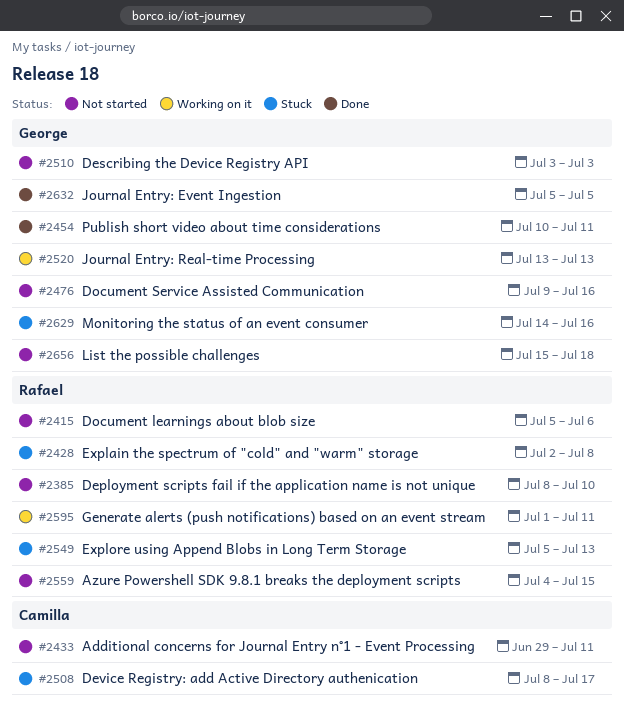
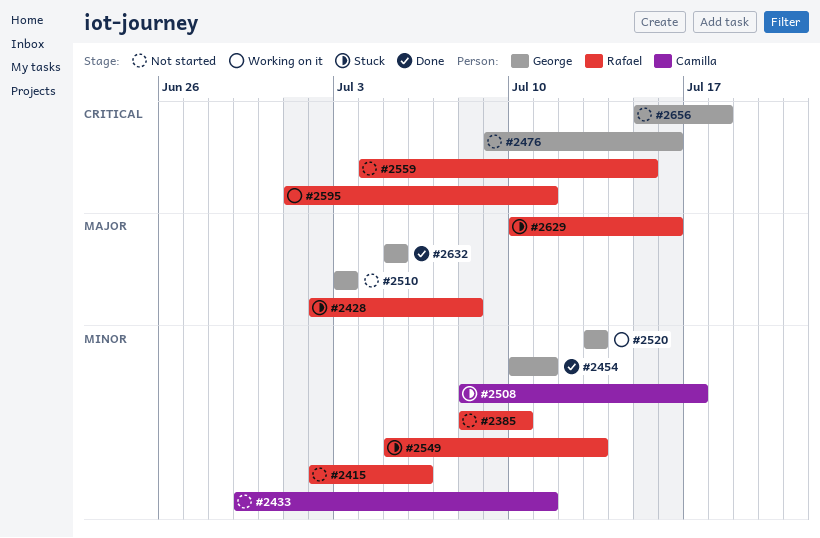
#2415, start: Jul 5 -> Jul 2
#2629, owner: George -> Rafael
#2629, start: Jul 14 -> Jul 10

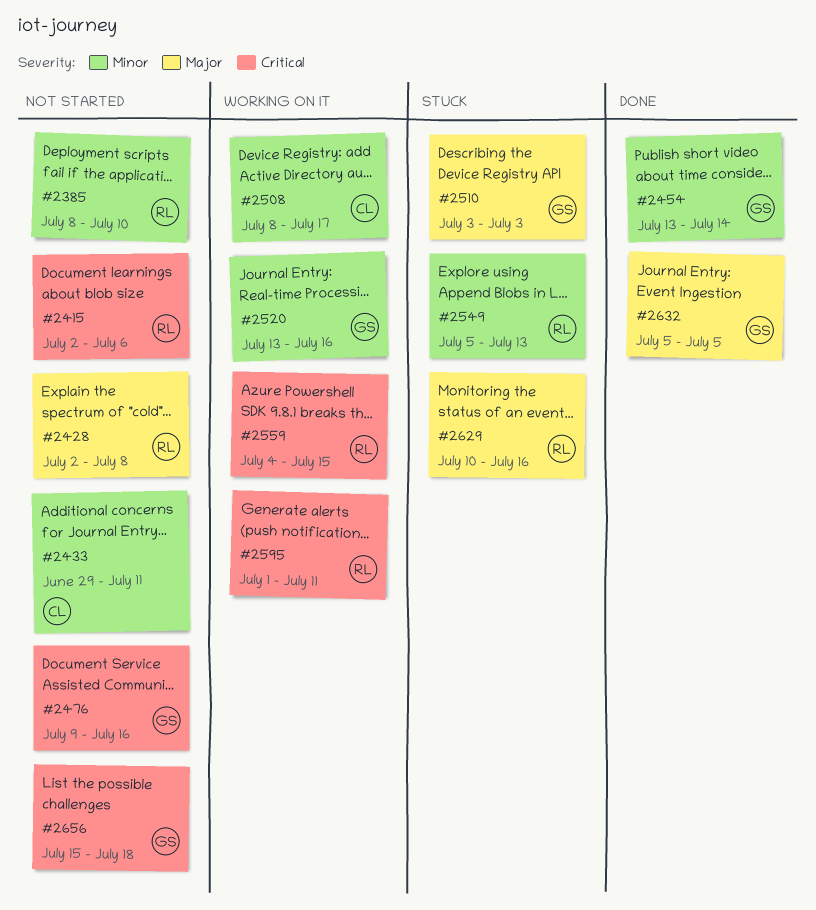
#2415, priority: Minor -> Critical
#2428, status: Stuck -> Not started
#2454, start: Jul 10 -> Jul 13
#2454, due: Jul 11 -> Jul 14
#2508, status: Stuck -> Working on it
#2510, status: Not started -> Stuck
#2520, due: Jul 13 -> Jul 16
#2559, status: Not started -> Working on it

